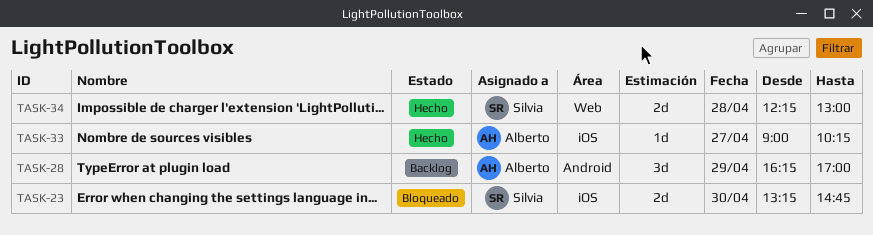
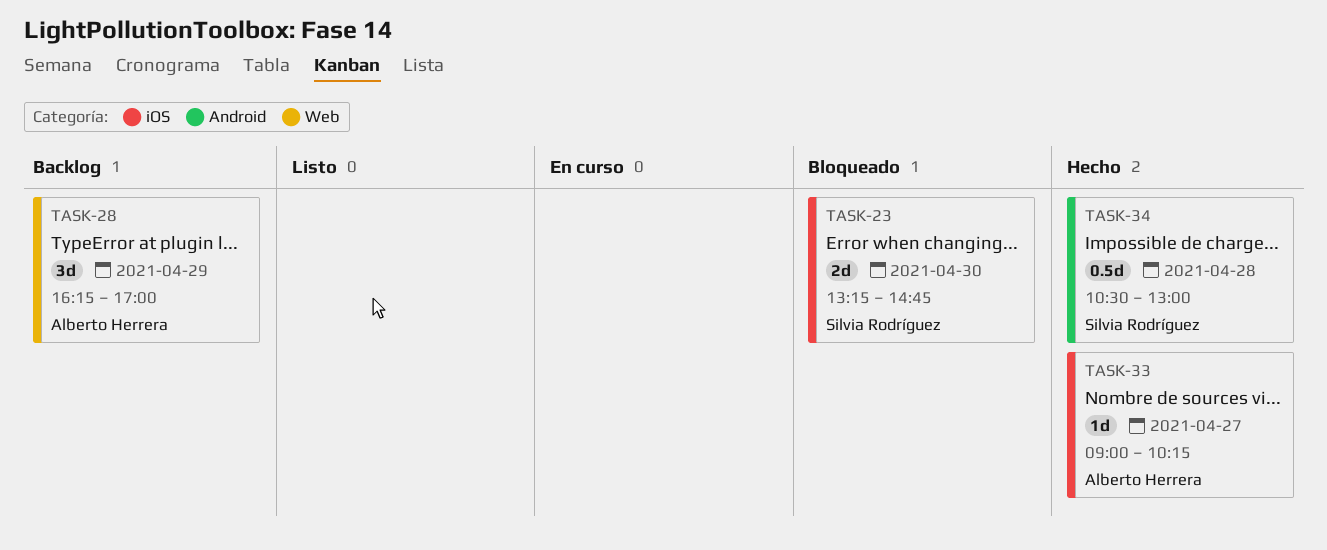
TASK-28, label: Android -> Web
TASK-34, label: Web -> Android
TASK-34, estimate: 2d -> 0.5d
TASK-34, begins: 12:15 -> 10:30

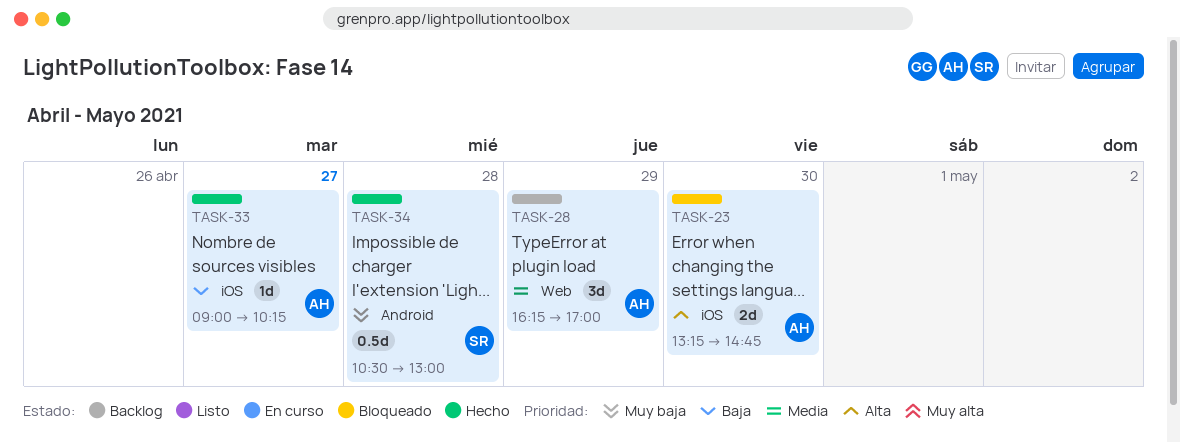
TASK-23, owner: Silvia Rodríguez -> Alberto Herrera

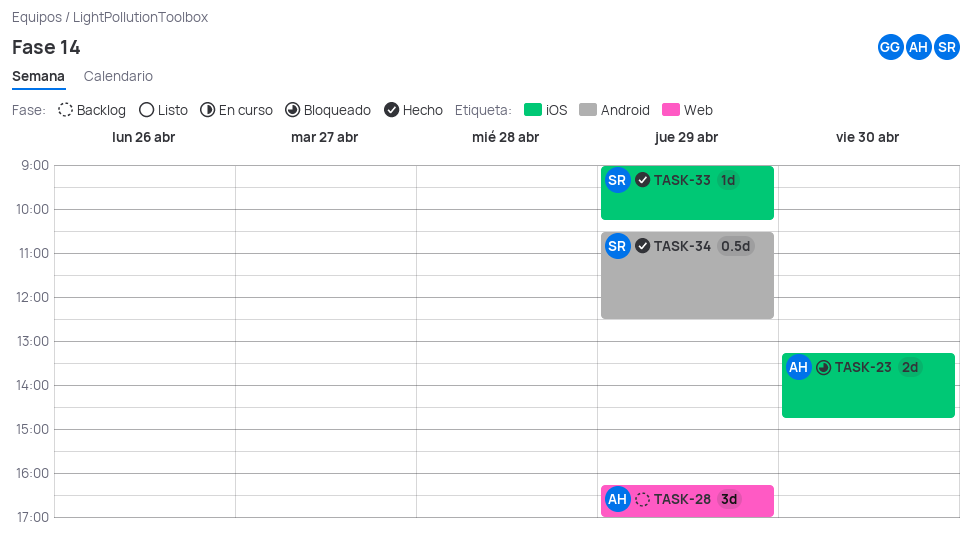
TASK-33, owner: AH -> SR
TASK-33, day: Apr 27 -> Apr 29
TASK-34, day: Apr 28 -> Apr 29
TASK-34, ends: 13:00 -> 12:30

